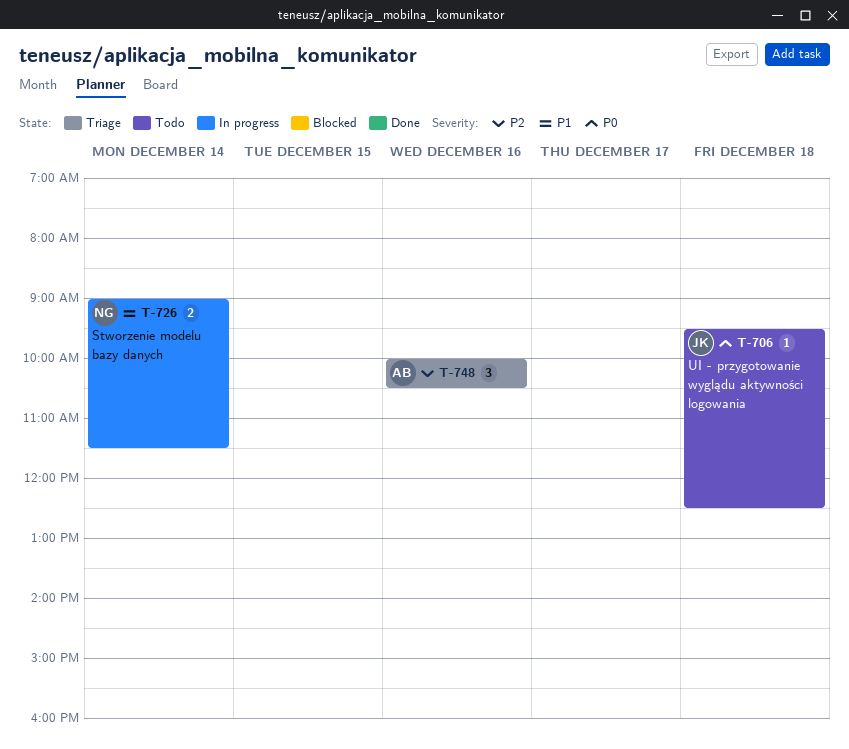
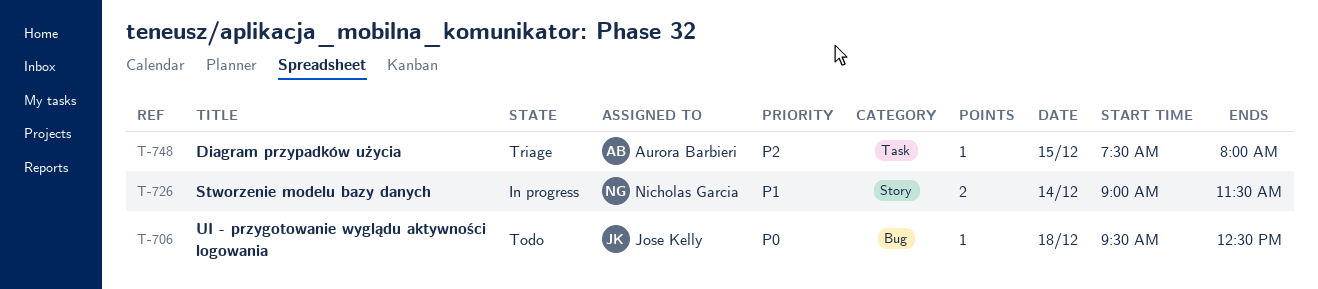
T-748, estimate: 3 -> 1
T-748, day: Dec 16 -> Dec 15
T-748, begins: 10:00 -> 07:30
T-748, ends: 10:30 -> 08:00

